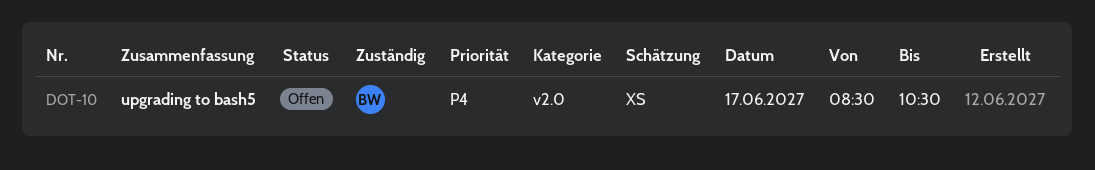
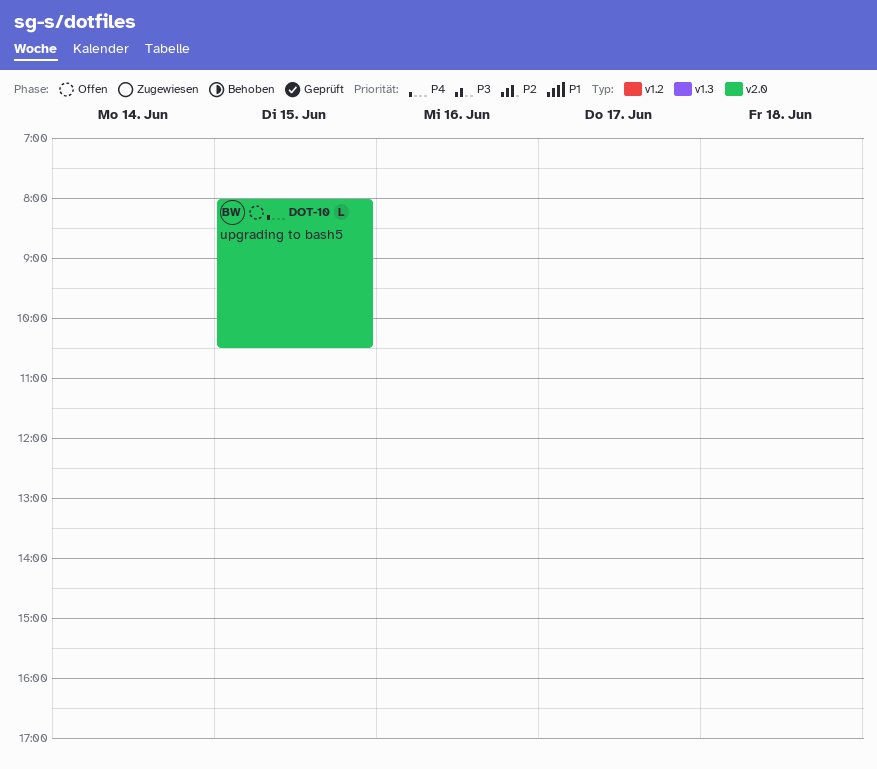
DOT-10, estimate: XS -> L
DOT-10, day: Jun 17 -> Jun 15
DOT-10, begins: 08:30 -> 08:00

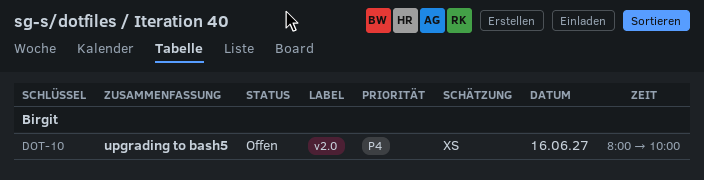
DOT-10, estimate: L -> XS
DOT-10, day: Jun 15 -> Jun 16
DOT-10, ends: 10:30 -> 10:00

